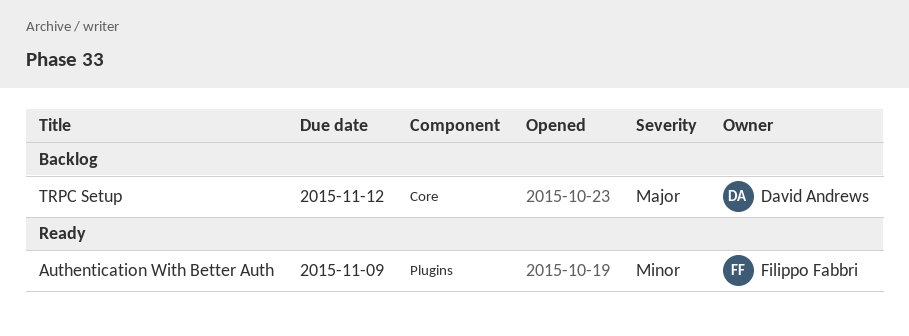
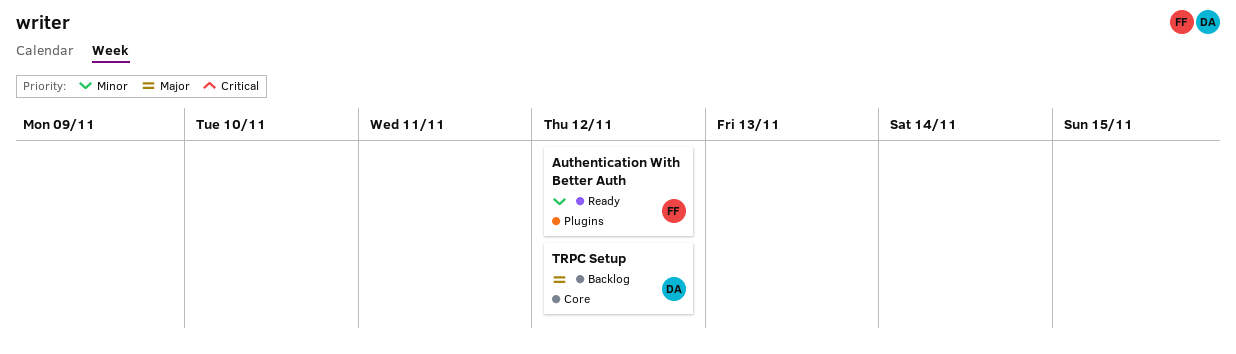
Authentication With Better Auth, due: Nov 9 -> Nov 12

